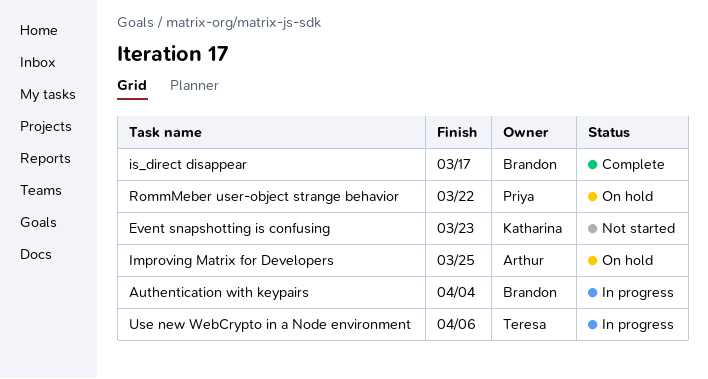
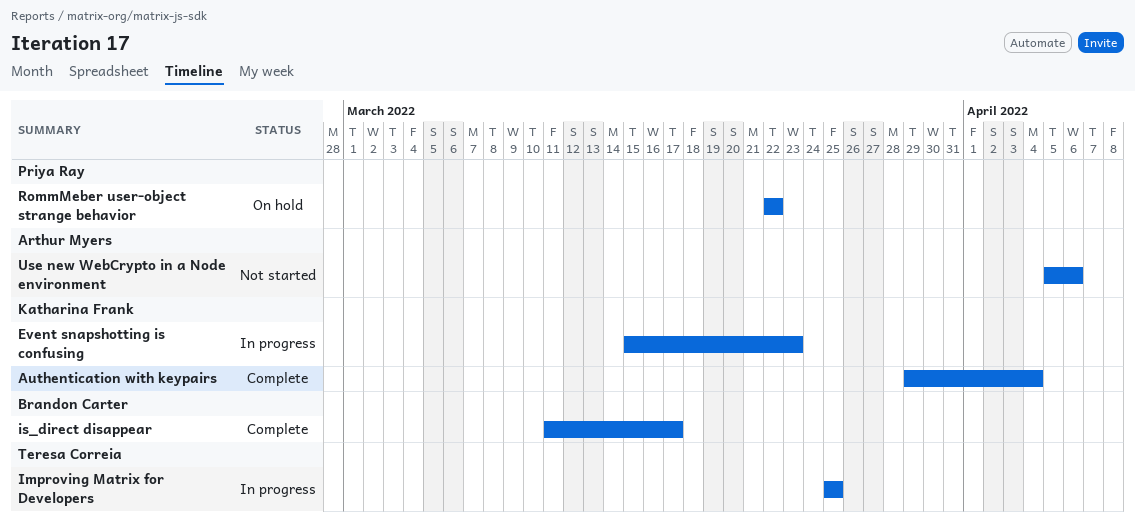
Authentication with keypairs, status: In progress -> Complete
Authentication with keypairs, owner: Brandon Carter -> Katharina Frank
Event snapshotting is confusing, status: Not started -> In progress
Improving Matrix for Developers, status: On hold -> In progress
Improving Matrix for Developers, owner: Arthur Myers -> Teresa Correia
Use new WebCrypto in a Node environment, status: In progress -> Not started
Use new WebCrypto in a Node environment, owner: Teresa Correia -> Arthur Myers

